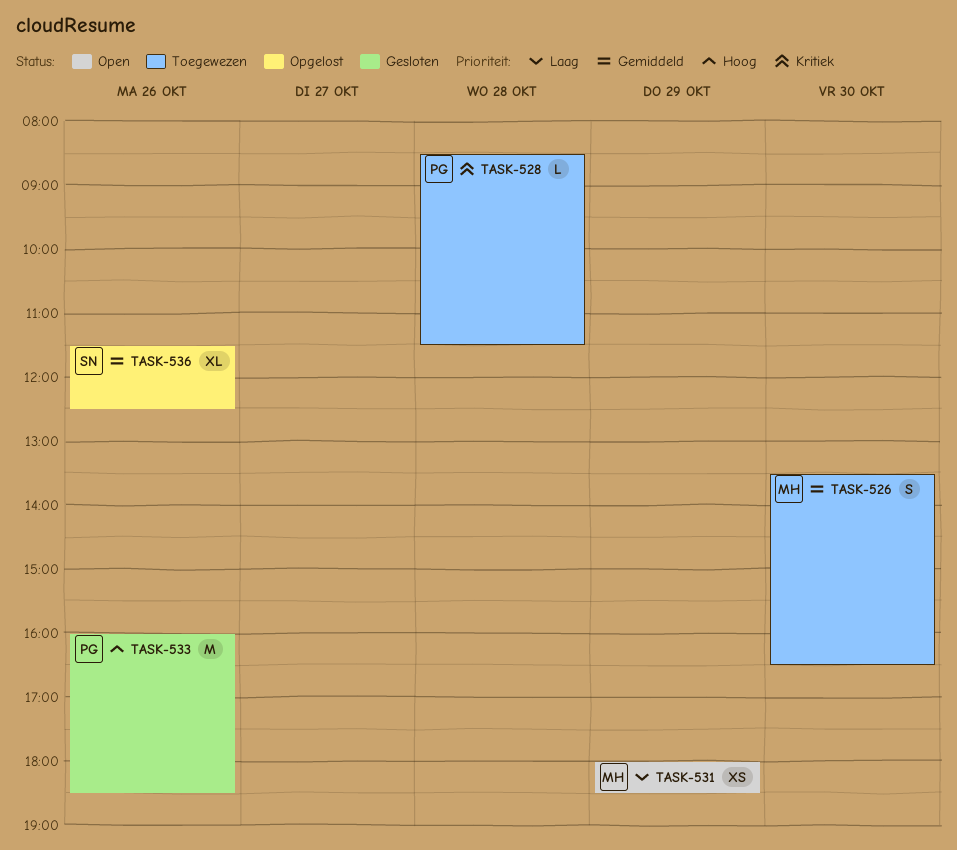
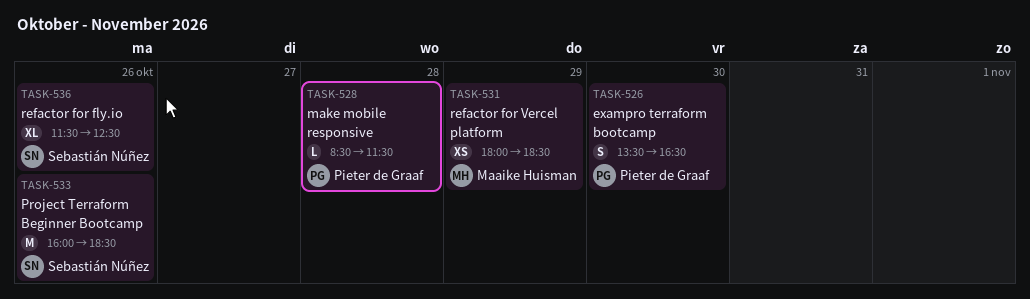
TASK-526, owner: Maaike Huisman -> Pieter de Graaf
TASK-533, owner: Pieter de Graaf -> Sebastián Núñez

